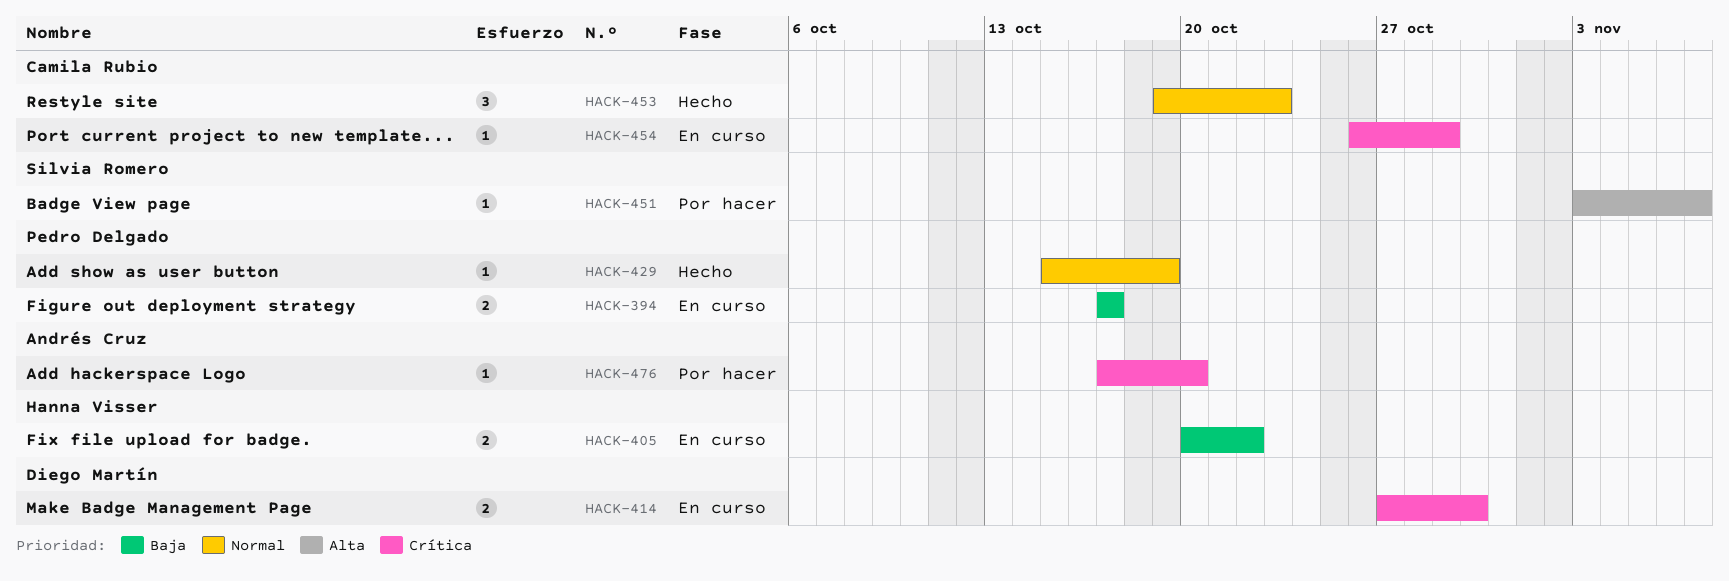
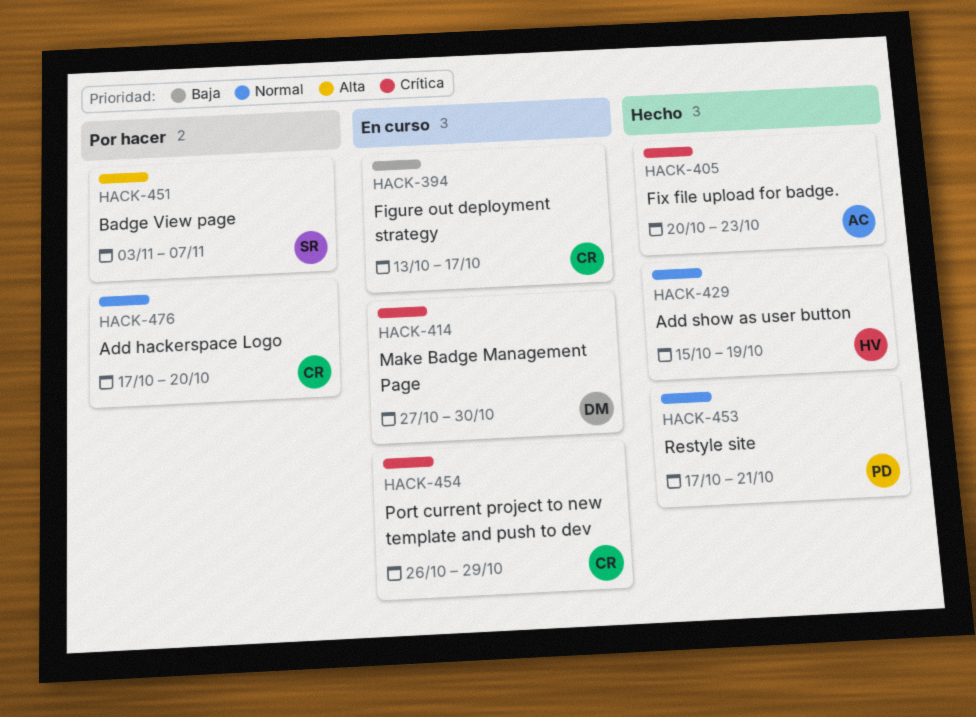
HACK-394, owner: Pedro Delgado -> Camila Rubio
HACK-394, start: Oct 17 -> Oct 13
HACK-405, status: En curso -> Hecho
HACK-405, owner: Hanna Visser -> Andrés Cruz
HACK-405, priority: Baja -> Crítica
HACK-405, due: Oct 22 -> Oct 23
HACK-429, owner: Pedro Delgado -> Hanna Visser
HACK-453, owner: Camila Rubio -> Pedro Delgado
HACK-453, start: Oct 19 -> Oct 17
HACK-453, due: Oct 23 -> Oct 21
HACK-476, owner: Andrés Cruz -> Camila Rubio
HACK-476, priority: Crítica -> Normal

